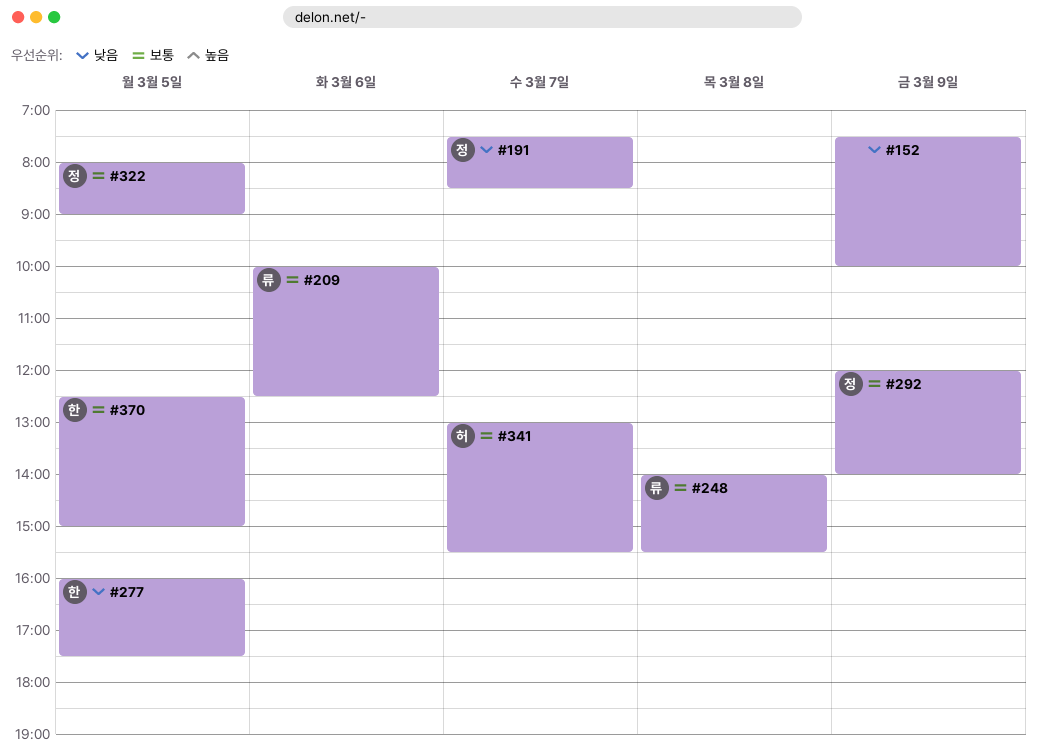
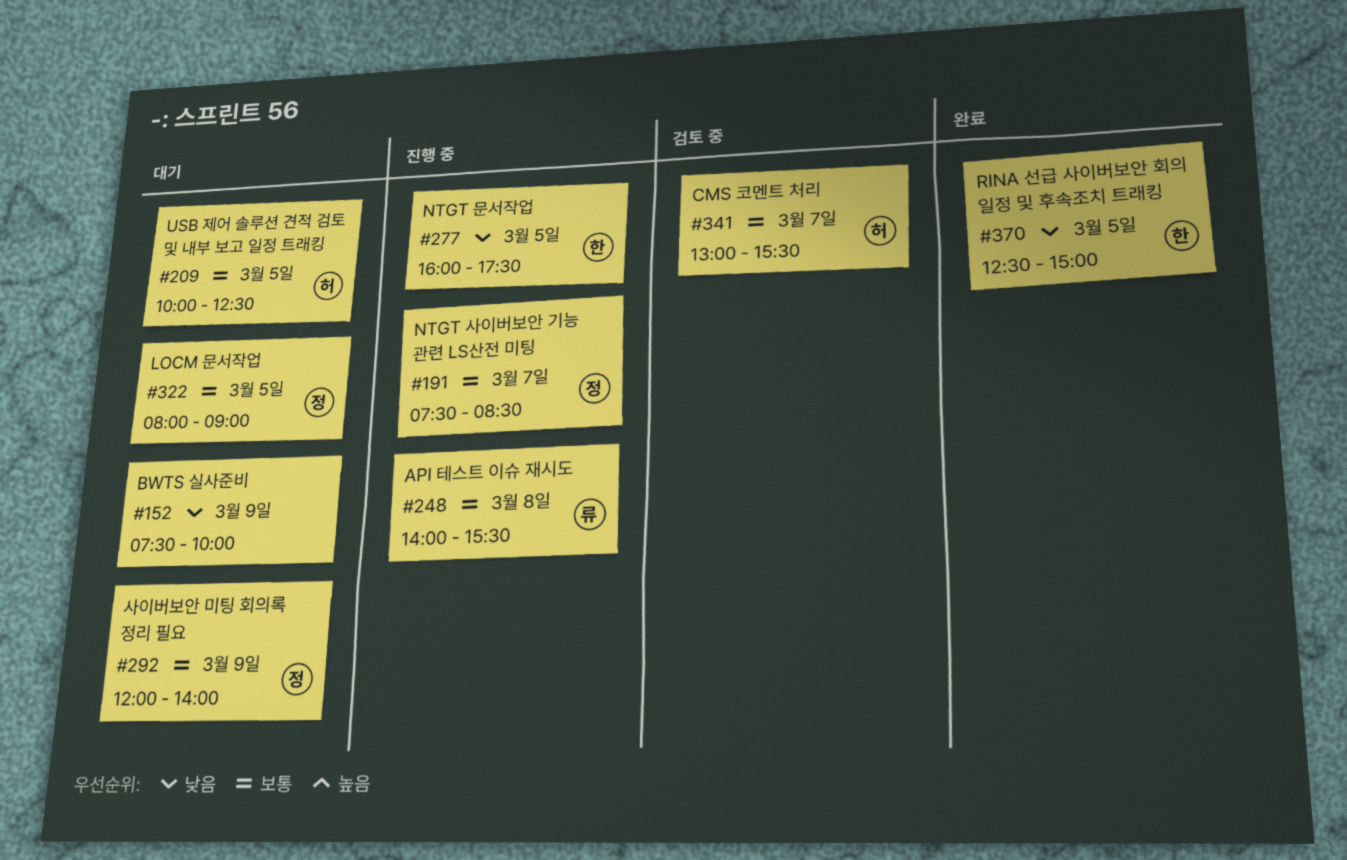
#191, priority: 낮음 -> 보통
#209, owner: 류 -> 허
#209, day: Mar 6 -> Mar 5
#370, priority: 보통 -> 낮음

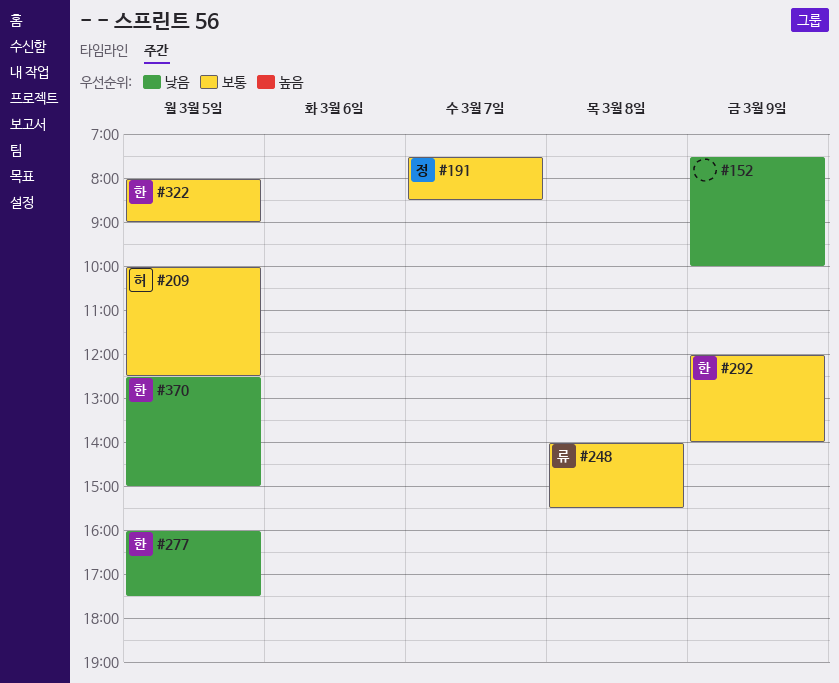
#292, owner: 정 -> 한
#322, owner: 정 -> 한
#341: present -> none

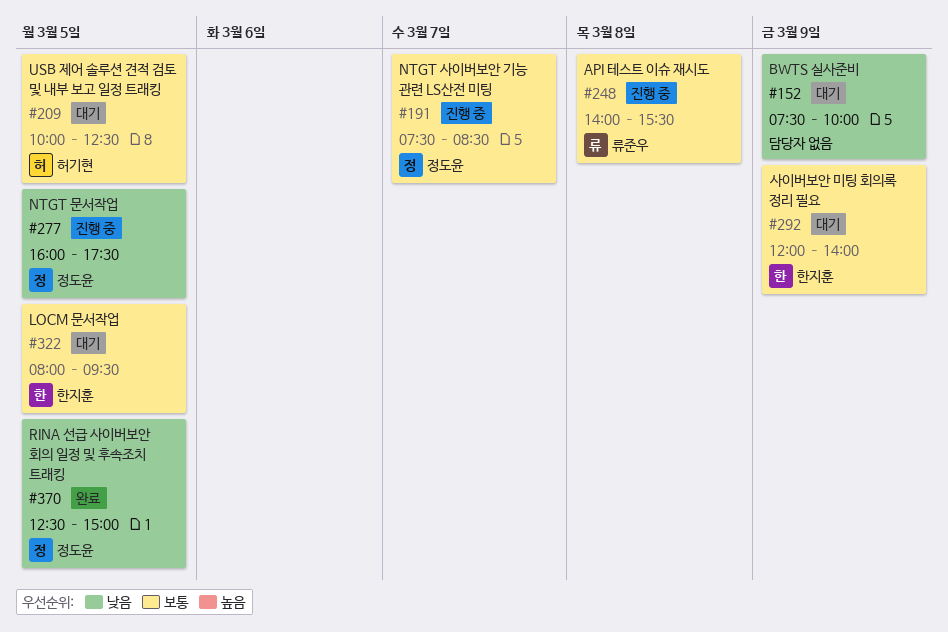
#277, owner: 한지훈 -> 정도윤
#322, ends: 09:00 -> 09:30
#370, owner: 한지훈 -> 정도윤

